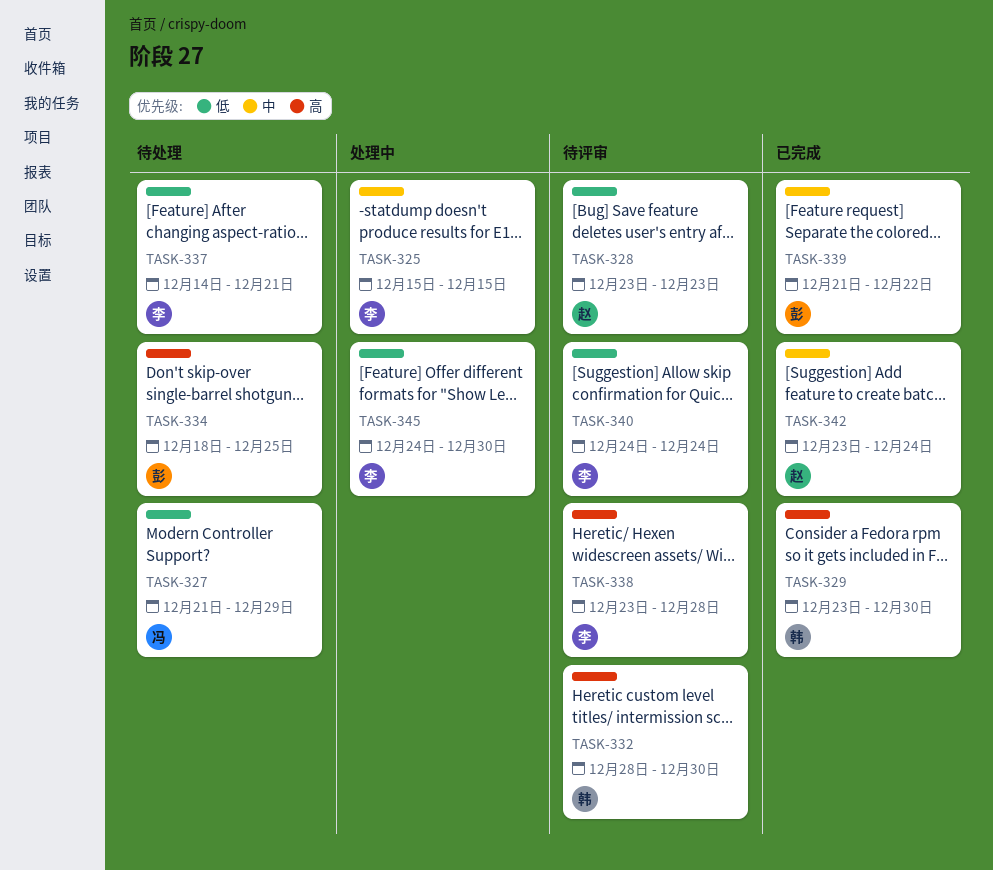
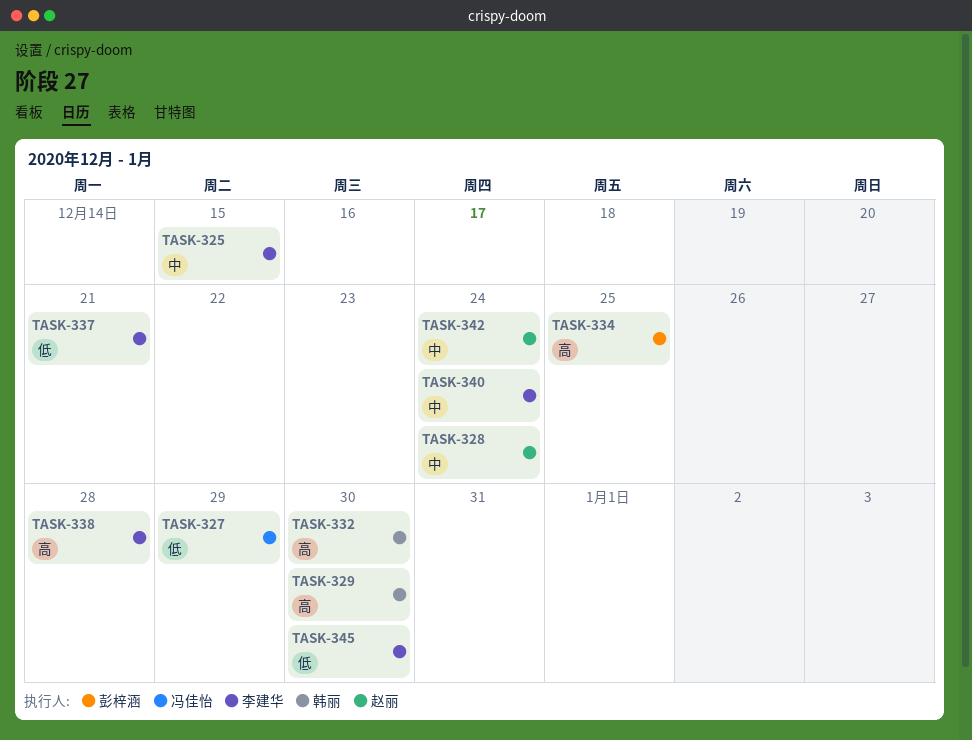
TASK-328, priority: 低 -> 中
TASK-328, due: Dec 23 -> Dec 24
TASK-339: present -> none
TASK-340, priority: 低 -> 中

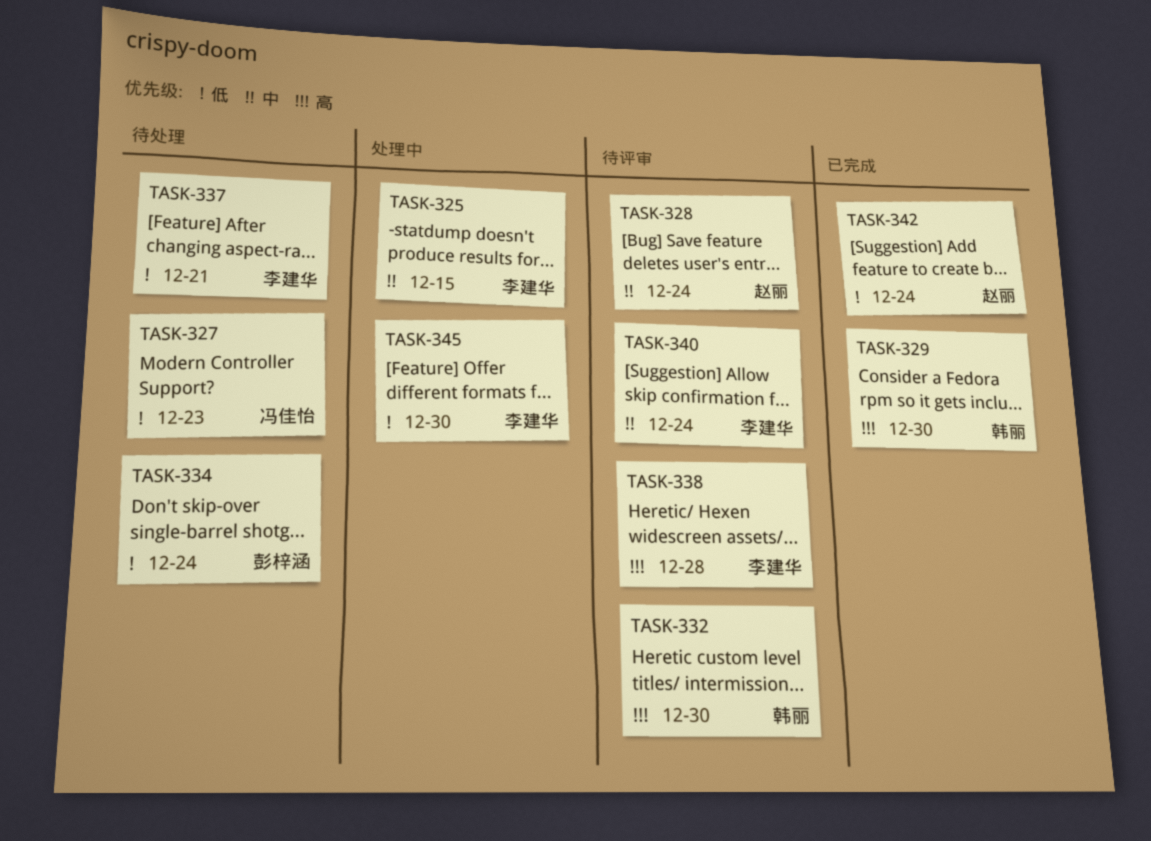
TASK-327, due: Dec 29 -> Dec 23
TASK-334, priority: 高 -> 低
TASK-334, due: Dec 25 -> Dec 24
TASK-342, priority: 中 -> 低

